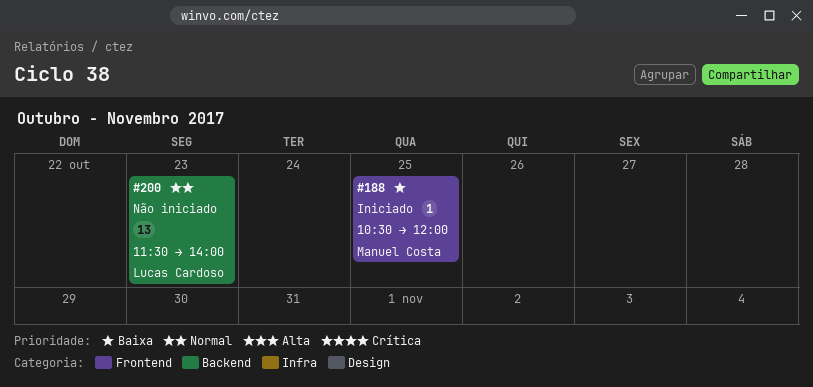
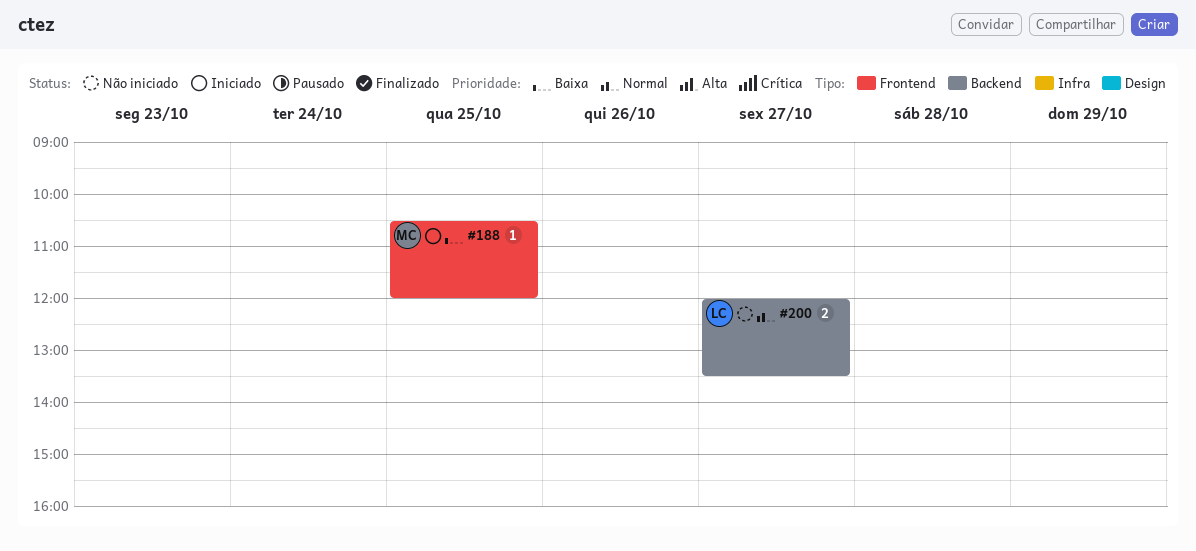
#200, estimate: 13 -> 2
#200, day: Oct 23 -> Oct 27
#200, begins: 11:30 -> 12:00
#200, ends: 14:00 -> 13:30

